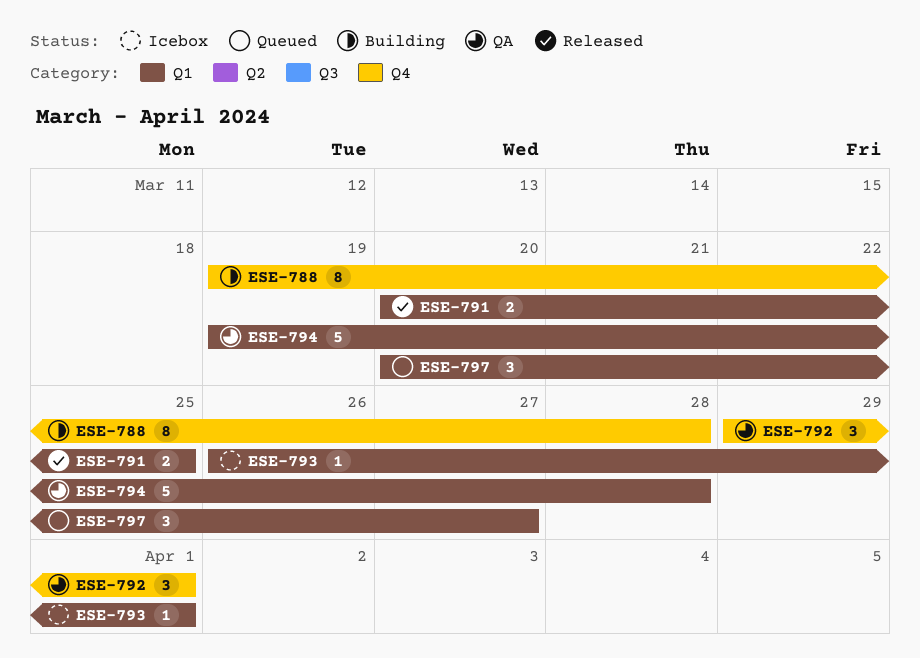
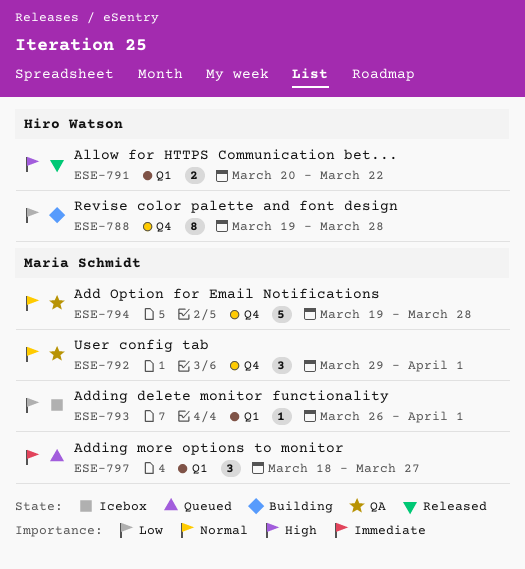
ESE-791, due: Mar 25 -> Mar 22
ESE-794, label: Q1 -> Q4
ESE-797, start: Mar 20 -> Mar 18

